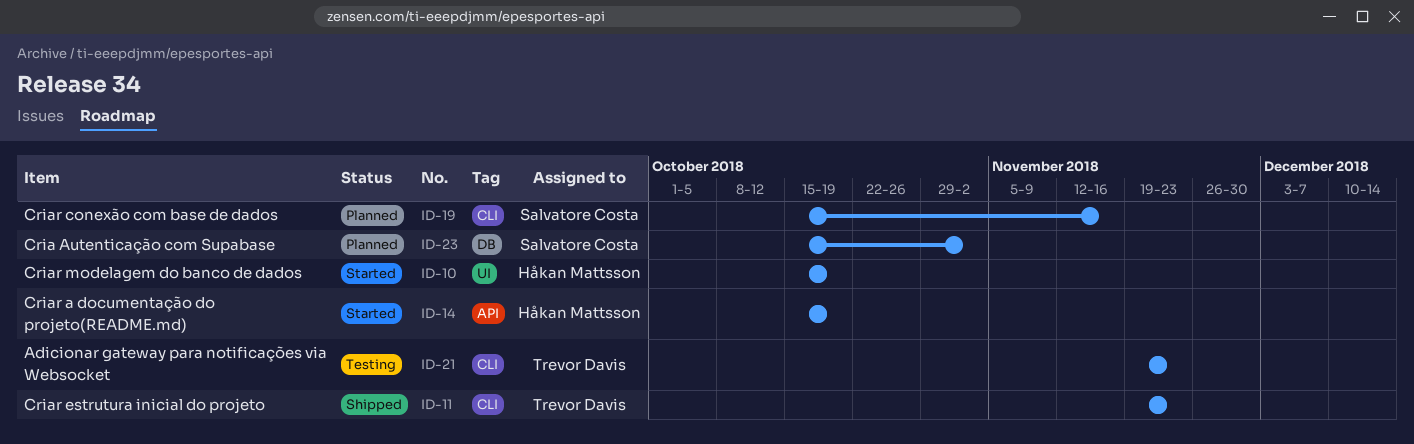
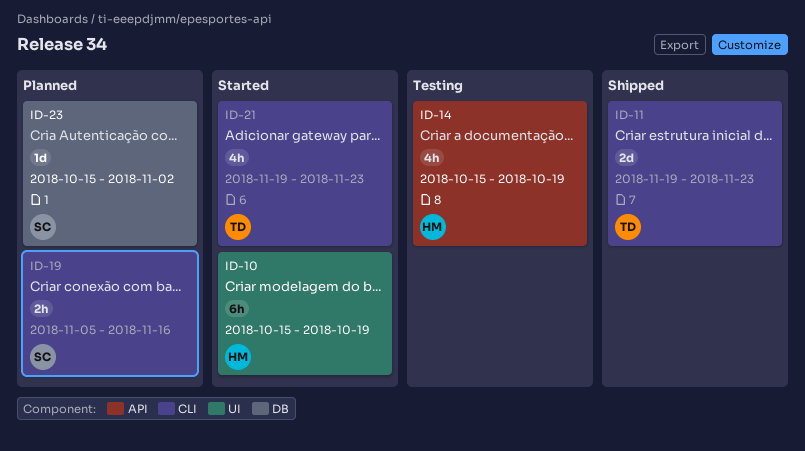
ID-14, status: Started -> Testing
ID-19, start: Oct 15 -> Nov 5
ID-21, status: Testing -> Started

